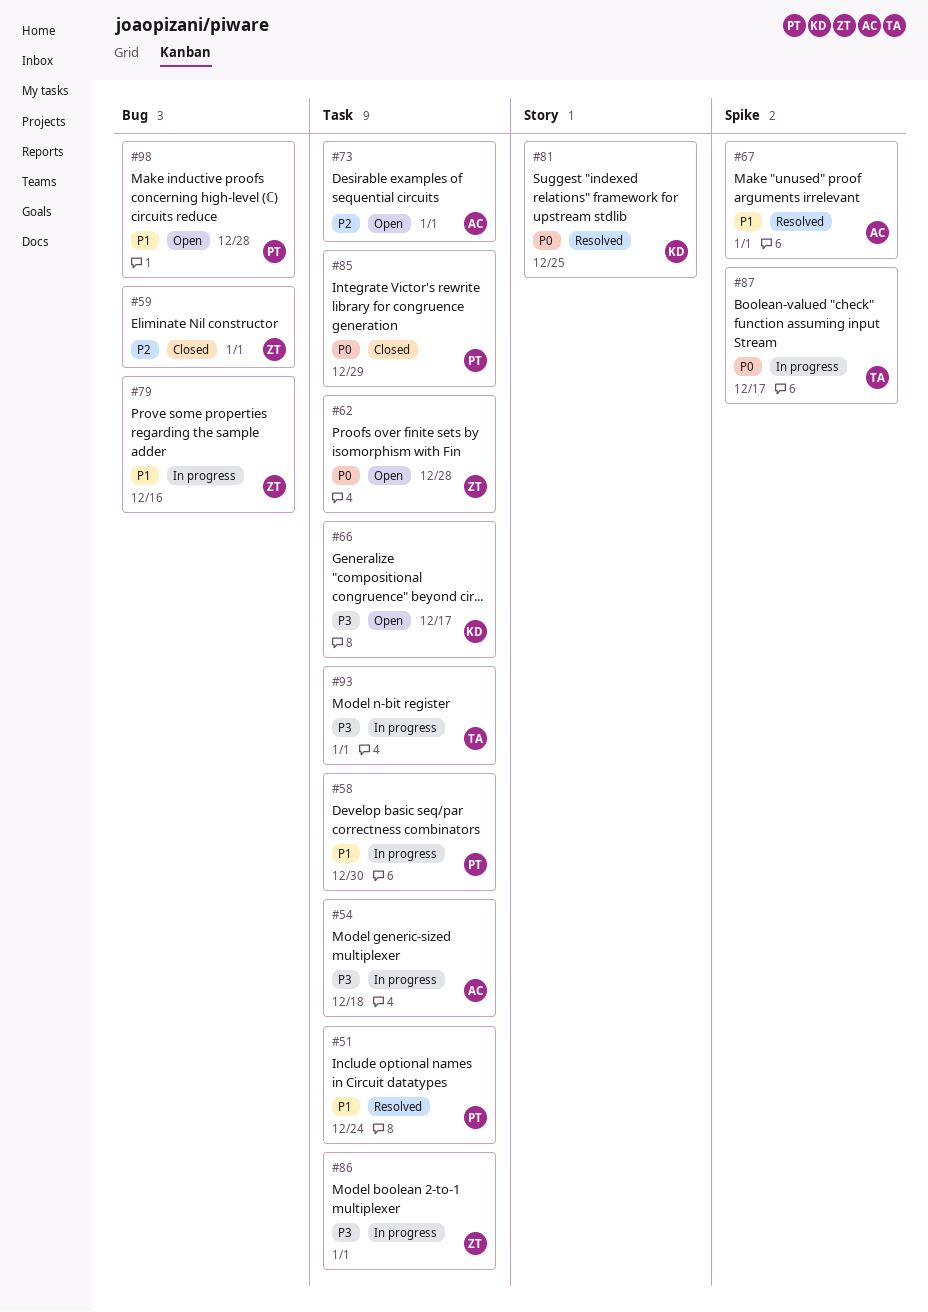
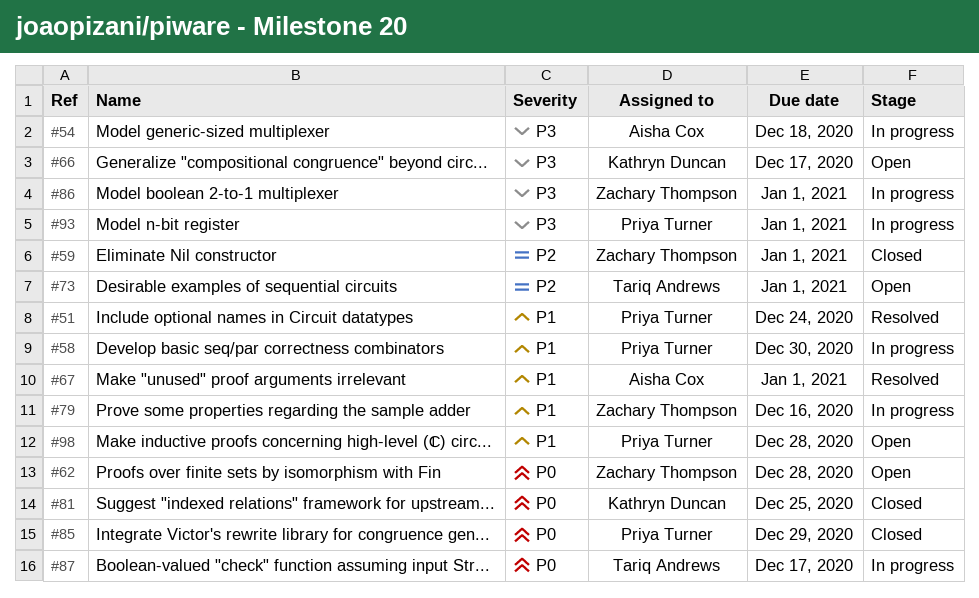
#73, owner: Aisha Cox -> Tariq Andrews
#81, status: Resolved -> Closed
#93, owner: Tariq Andrews -> Priya Turner

